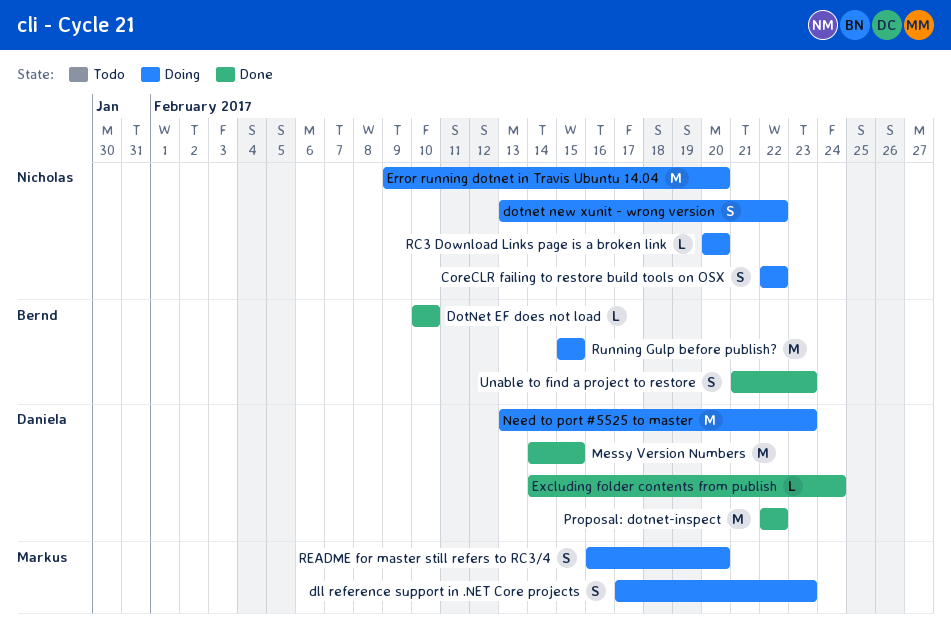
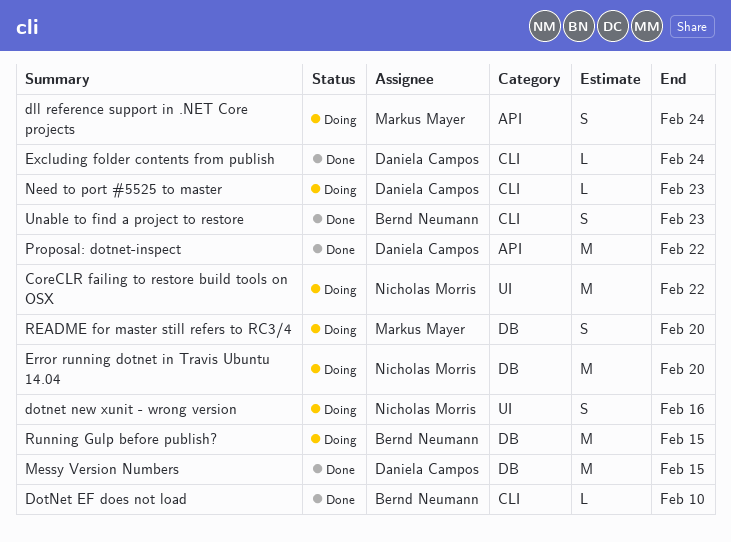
CoreCLR failing to restore build tools on OSX, estimate: S -> M
dll reference support in .NET Core projects, due: Feb 23 -> Feb 24
dotnet new xunit - wrong version, due: Feb 22 -> Feb 16
Need to port #5525 to master, estimate: M -> L
RC3 Download Links page is a broken link: present -> none

